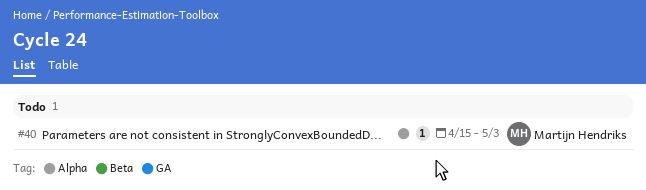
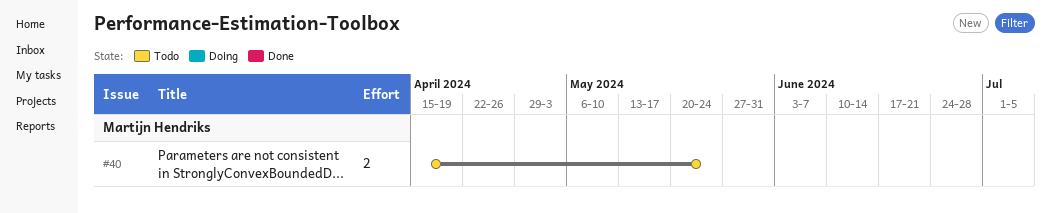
#40, estimate: 1 -> 2
#40, due: May 3 -> May 24

